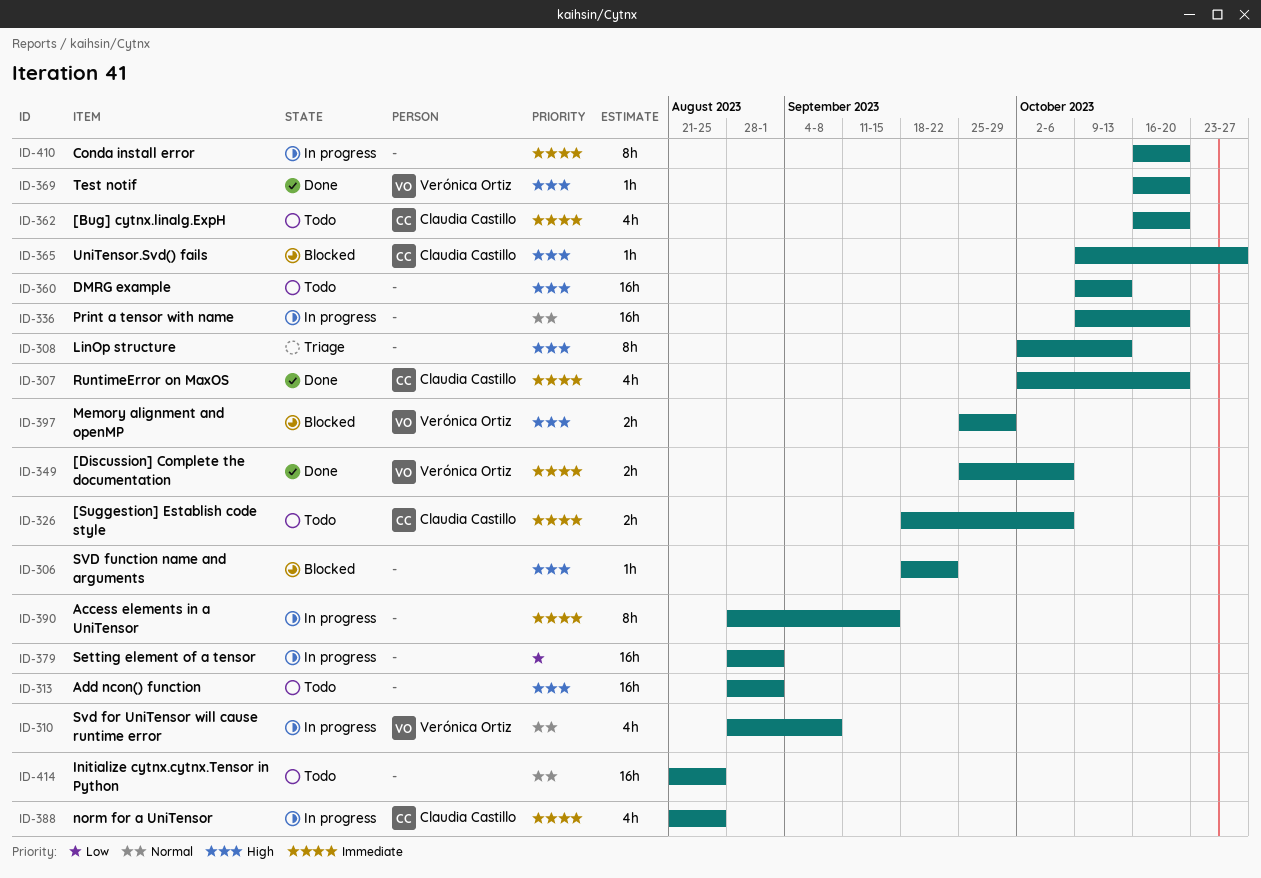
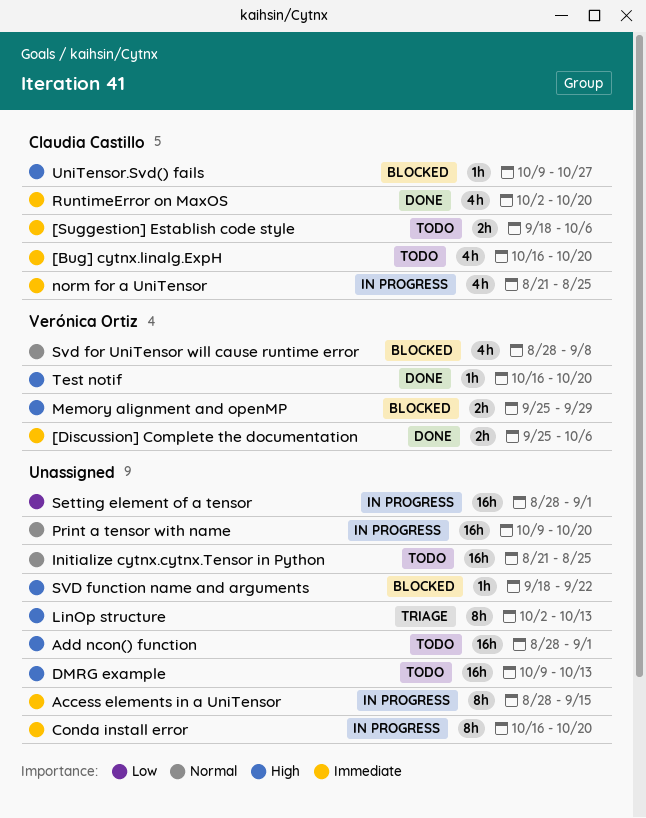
Svd for UniTensor will cause runtime error, status: In progress -> Blocked

